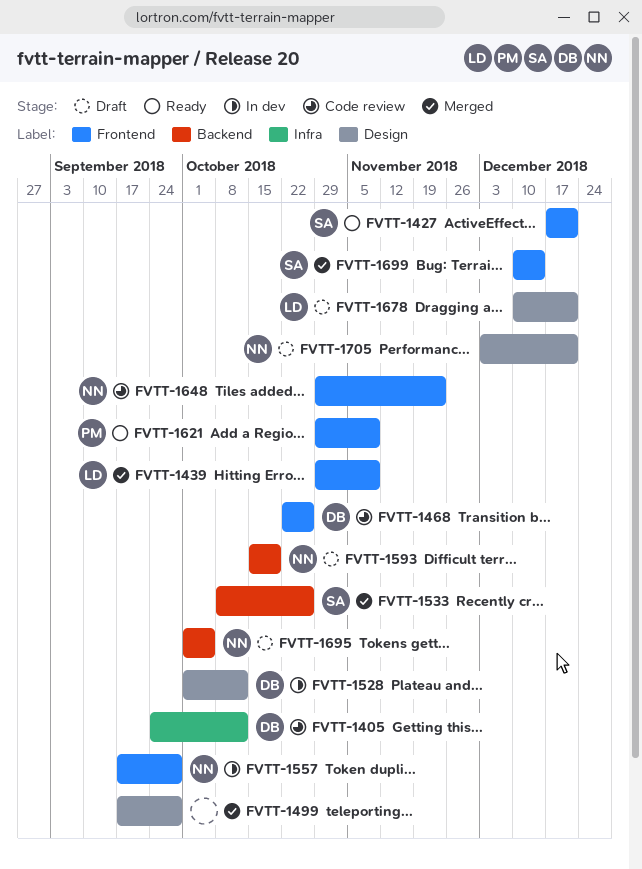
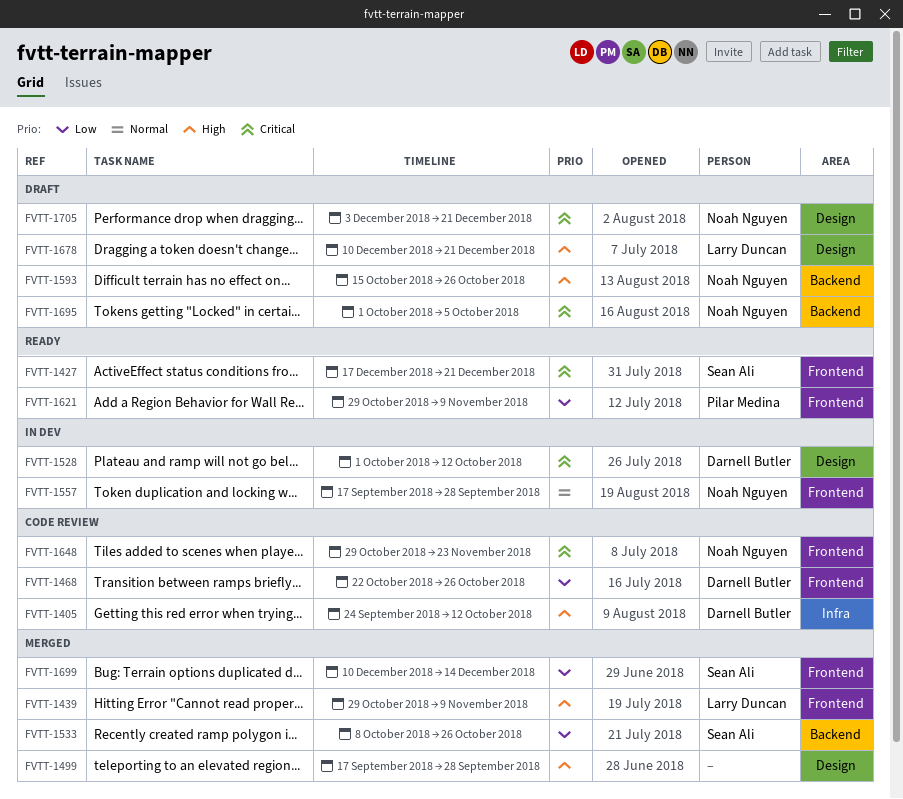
FVTT-1593, due: Oct 19 -> Oct 26

